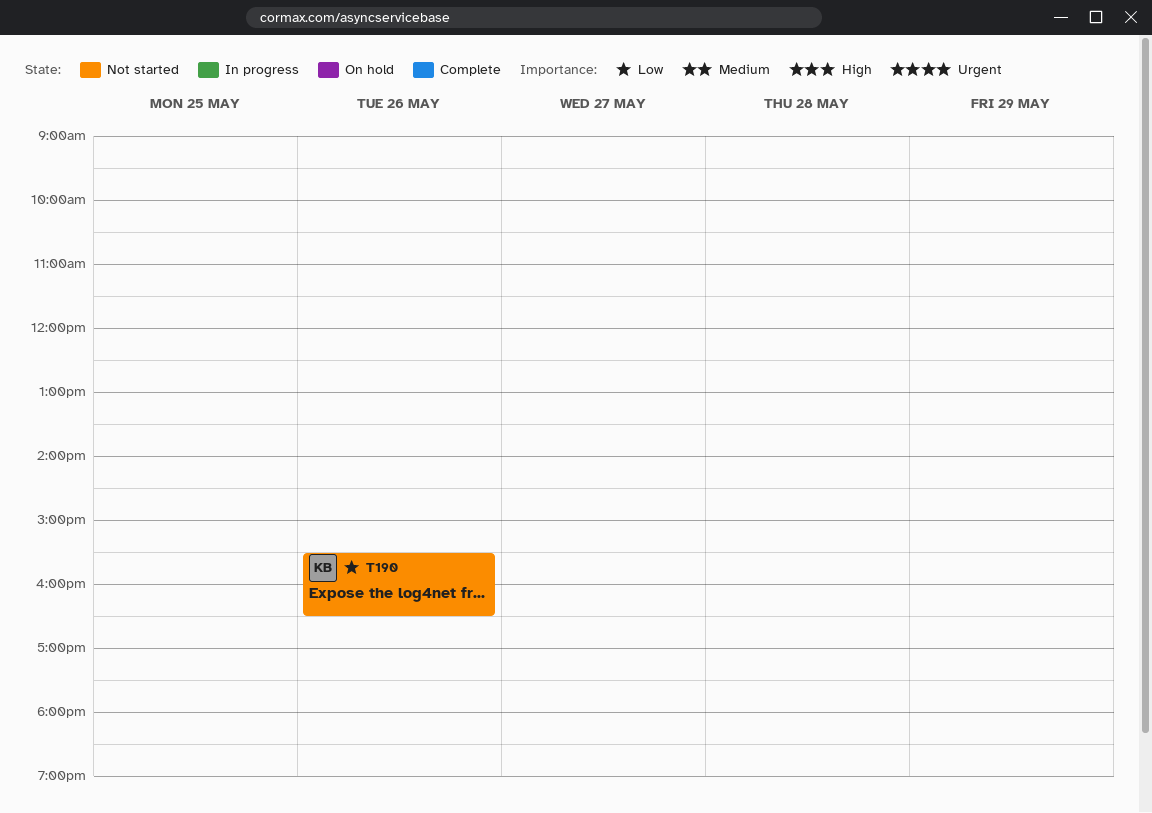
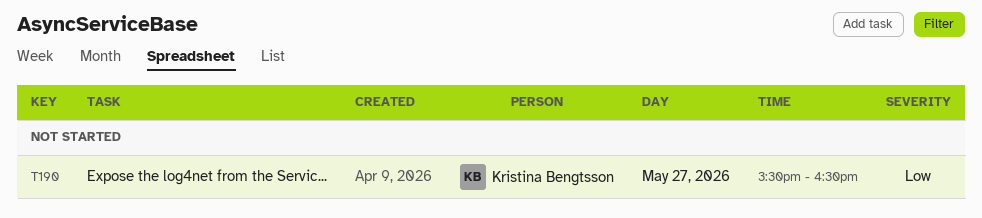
T190, day: May 26 -> May 27

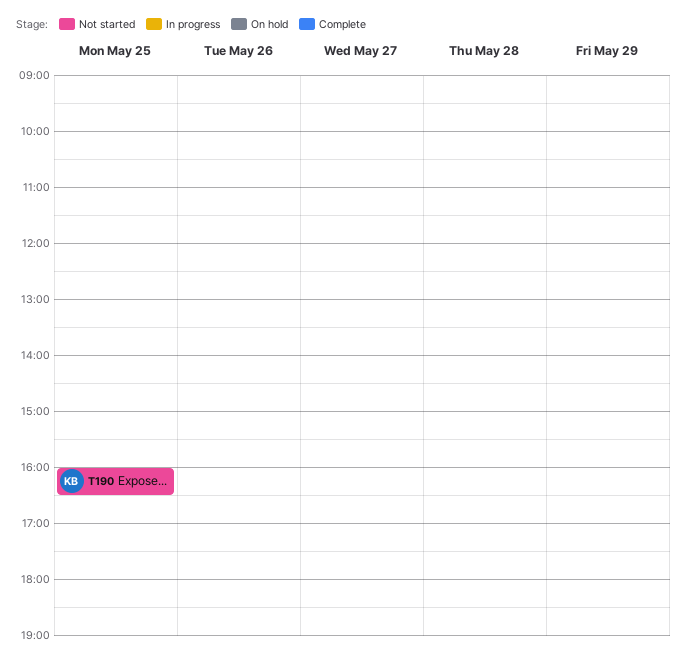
T190, day: May 27 -> May 25
T190, begins: 15:30 -> 16:00

